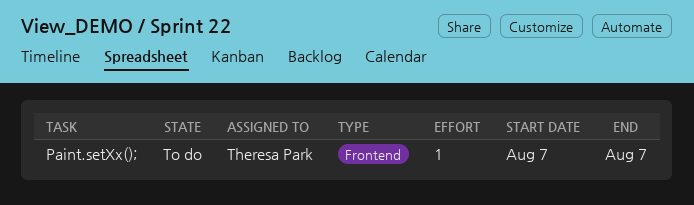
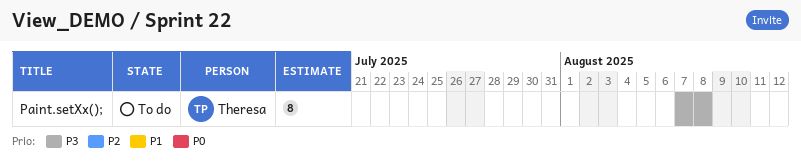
Paint.setXx();, estimate: 1 -> 8
Paint.setXx();, due: Aug 7 -> Aug 8

